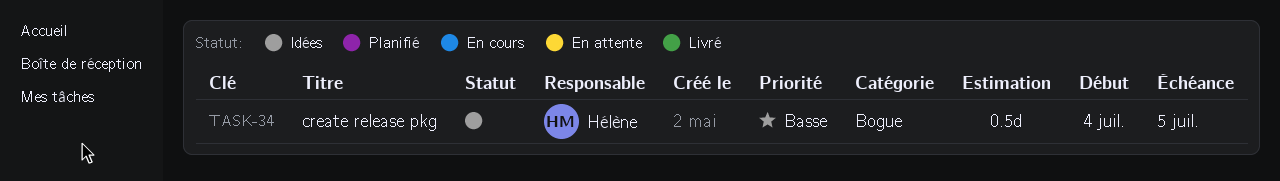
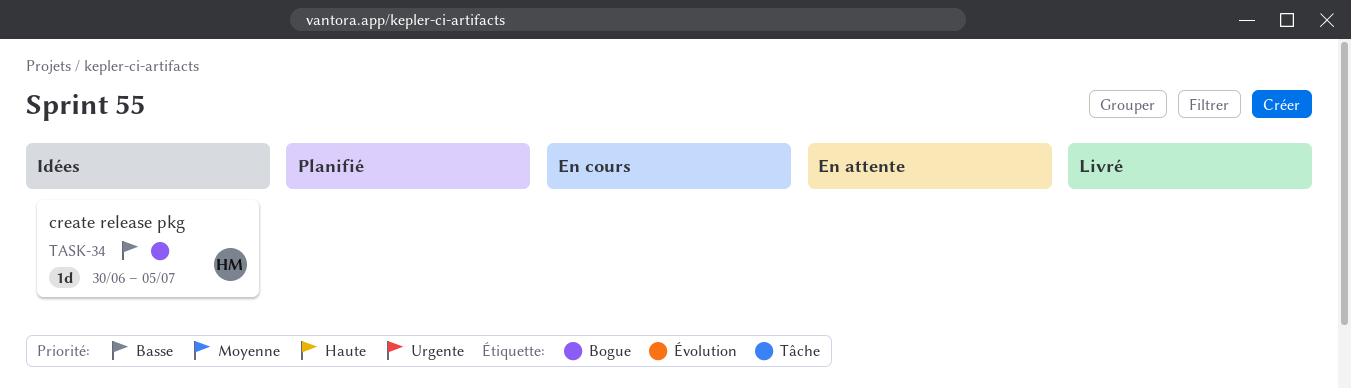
TASK-34, estimate: 0.5d -> 1d
TASK-34, start: Jul 4 -> Jun 30

